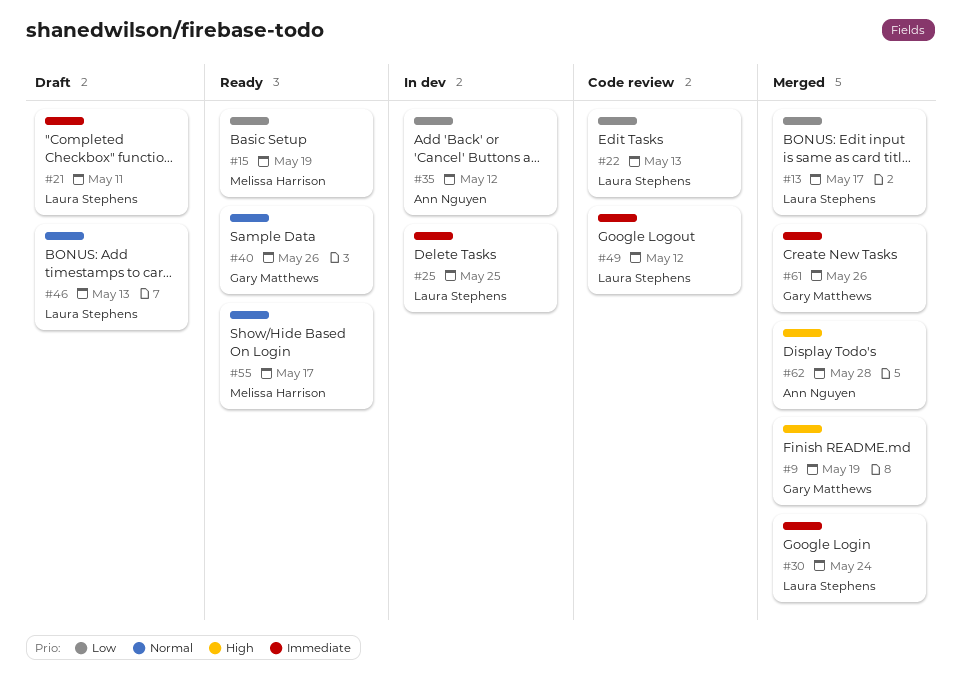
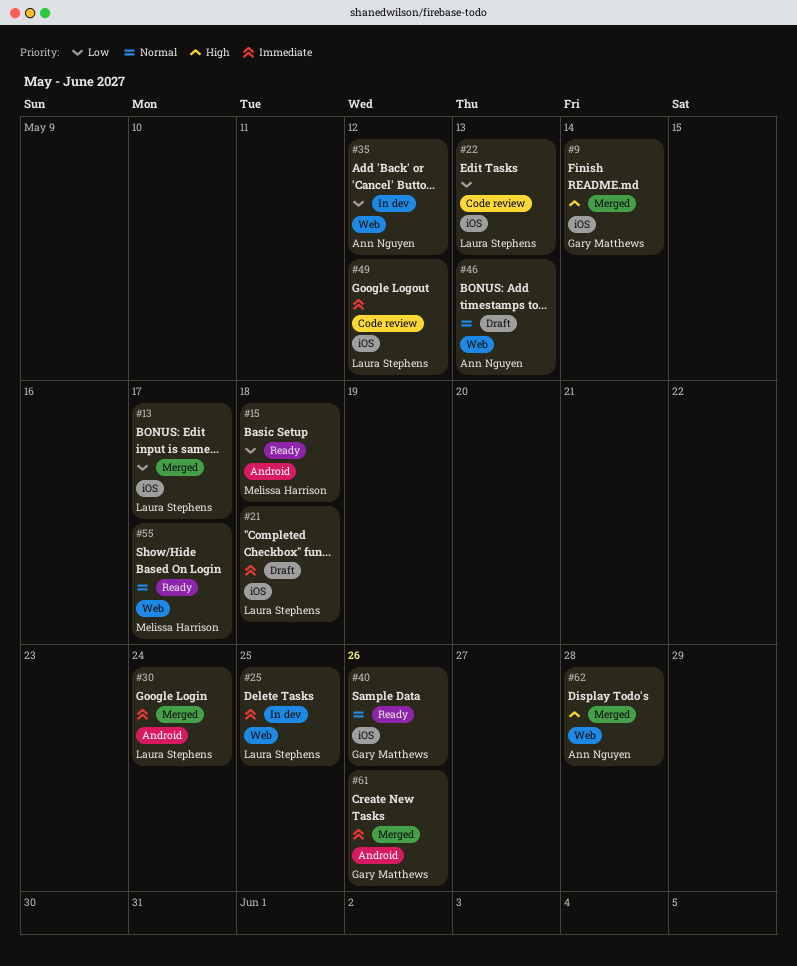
#9, due: May 19 -> May 14
#15, due: May 19 -> May 18
#21, due: May 11 -> May 18
#46, owner: Laura Stephens -> Ann Nguyen

